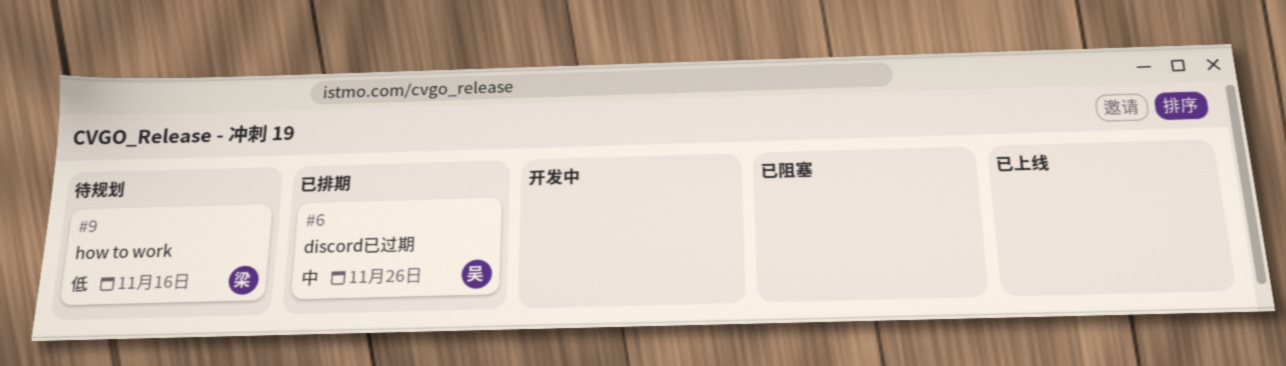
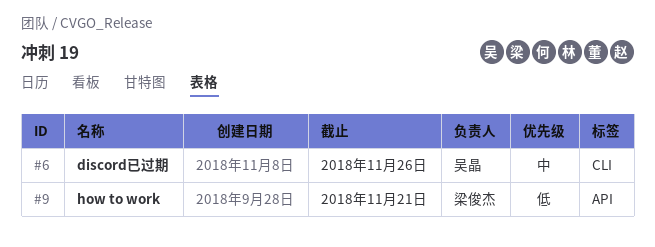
#9, due: Nov 16 -> Nov 21

